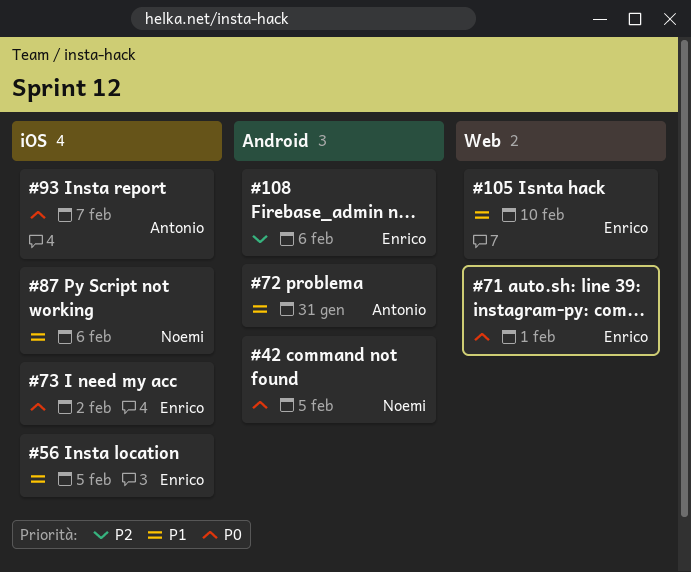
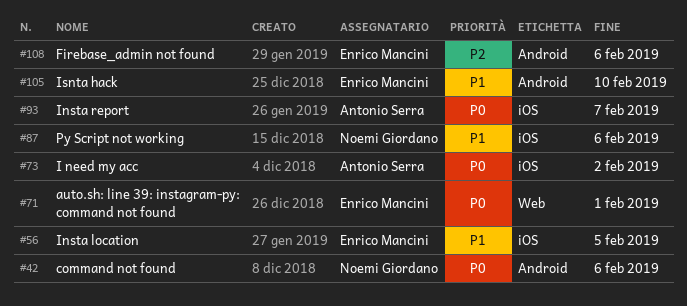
#42, due: Feb 5 -> Feb 6
#72: present -> none
#73, owner: Enrico Mancini -> Antonio Serra
#105, label: Web -> Android

